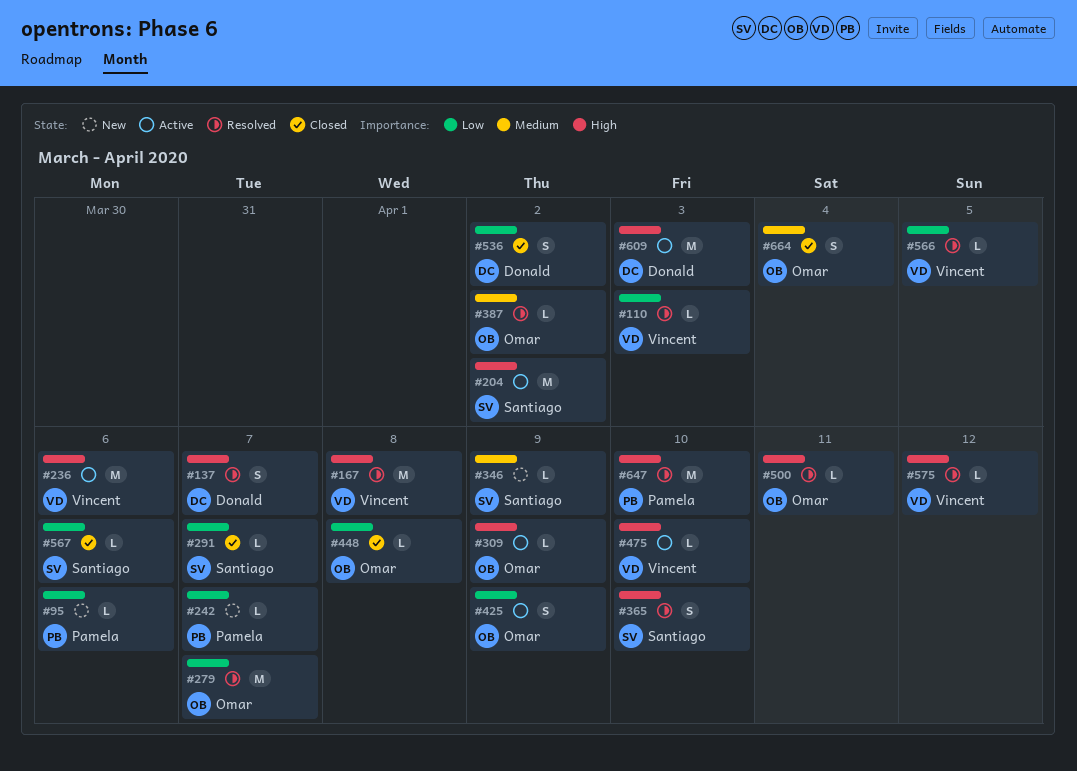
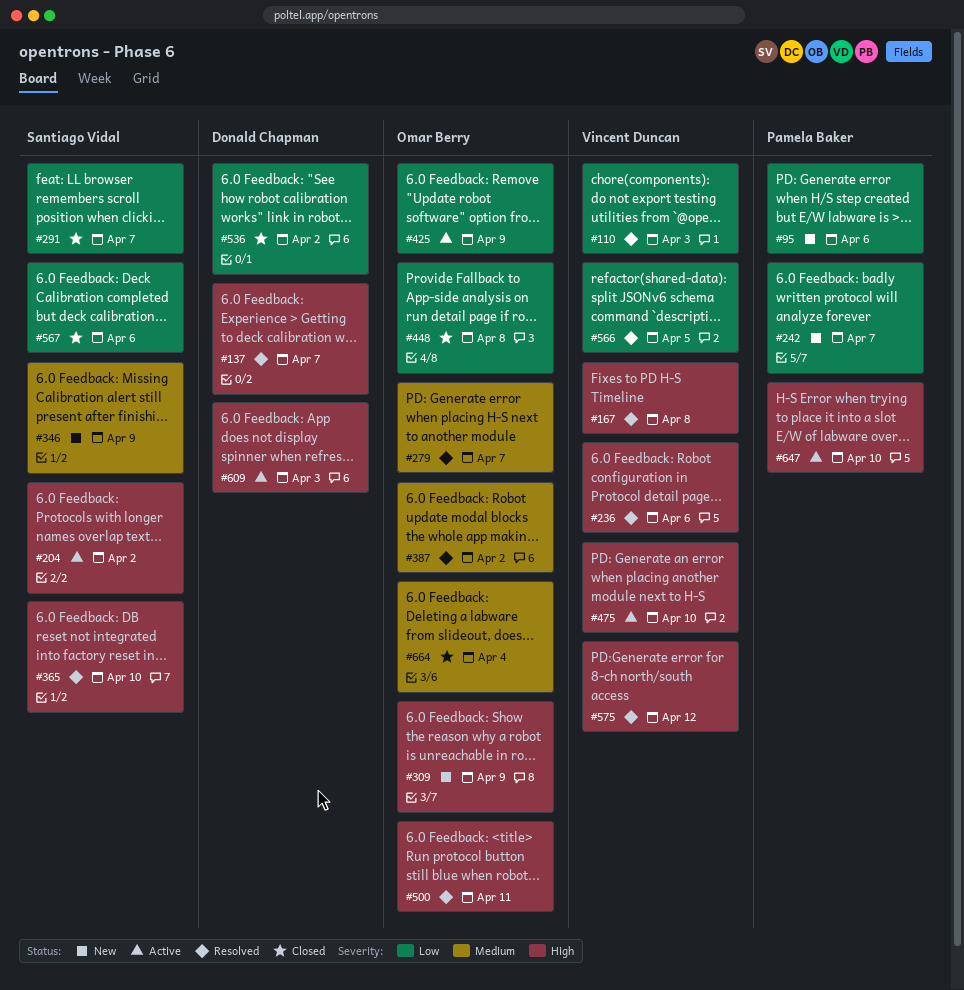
#236, status: Active -> Resolved
#279, priority: Low -> Medium
#309, status: Active -> New
#647, status: Resolved -> Active

